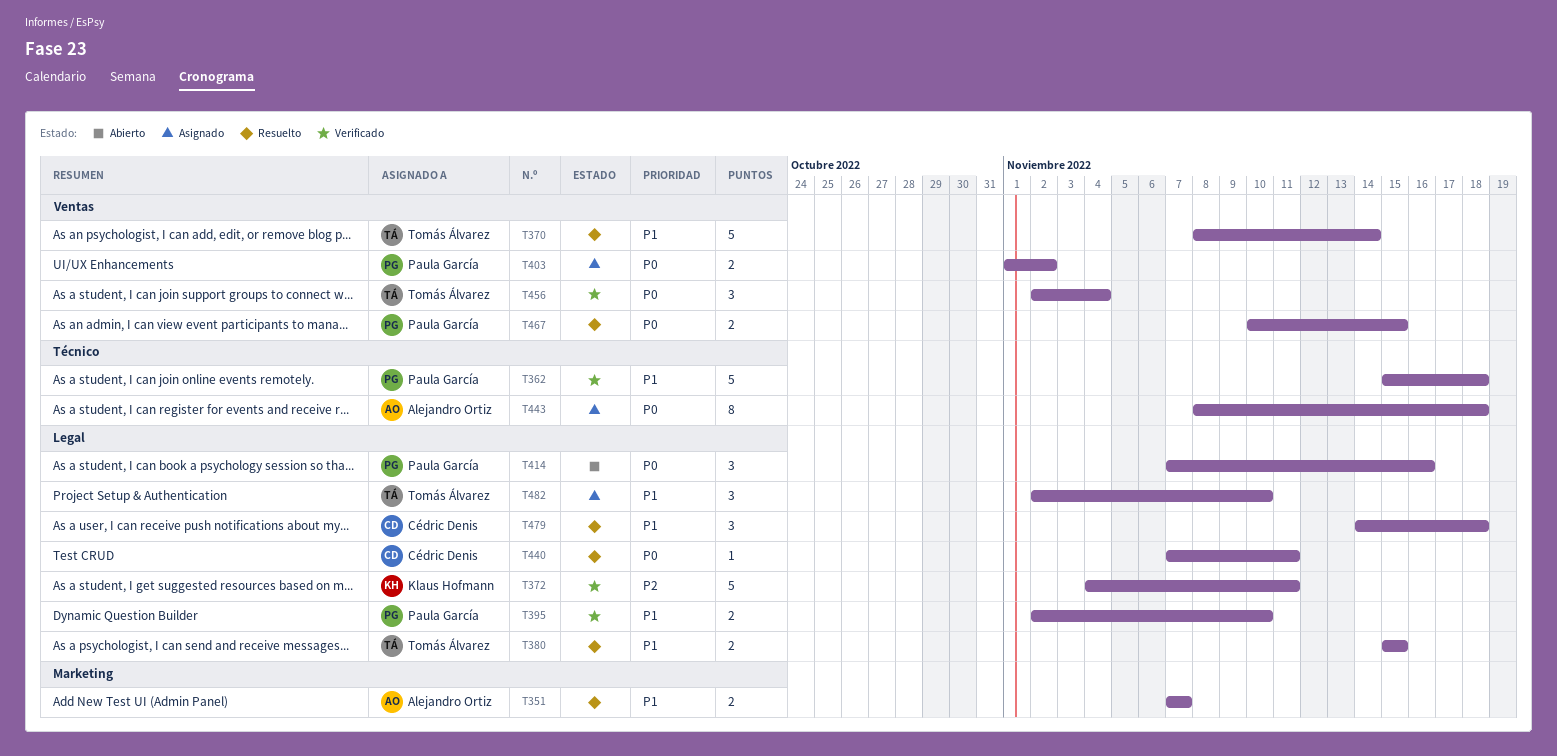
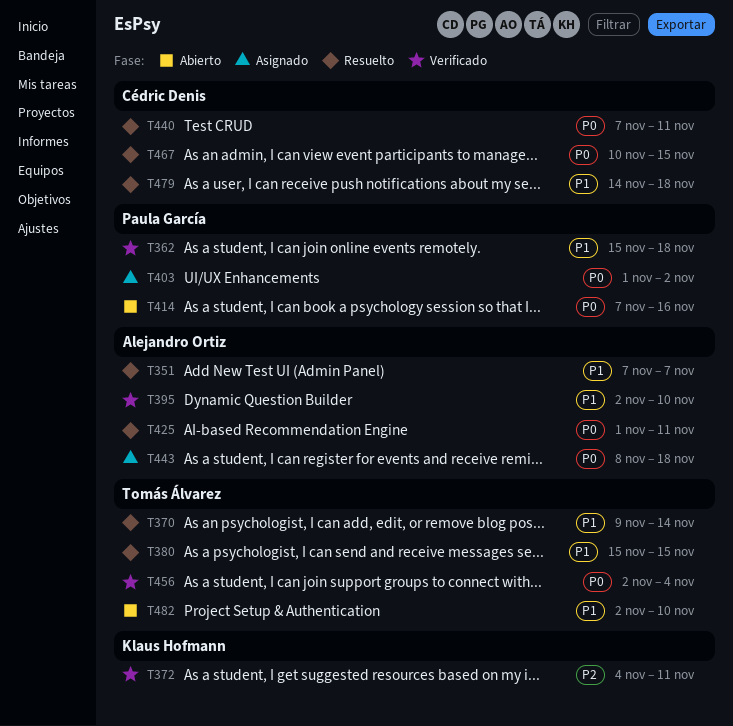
T370, start: Nov 8 -> Nov 9
T395, owner: Paula García -> Alejandro Ortiz
T425: none -> present
T467, owner: Paula García -> Cédric Denis
T482, status: Asignado -> Abierto

